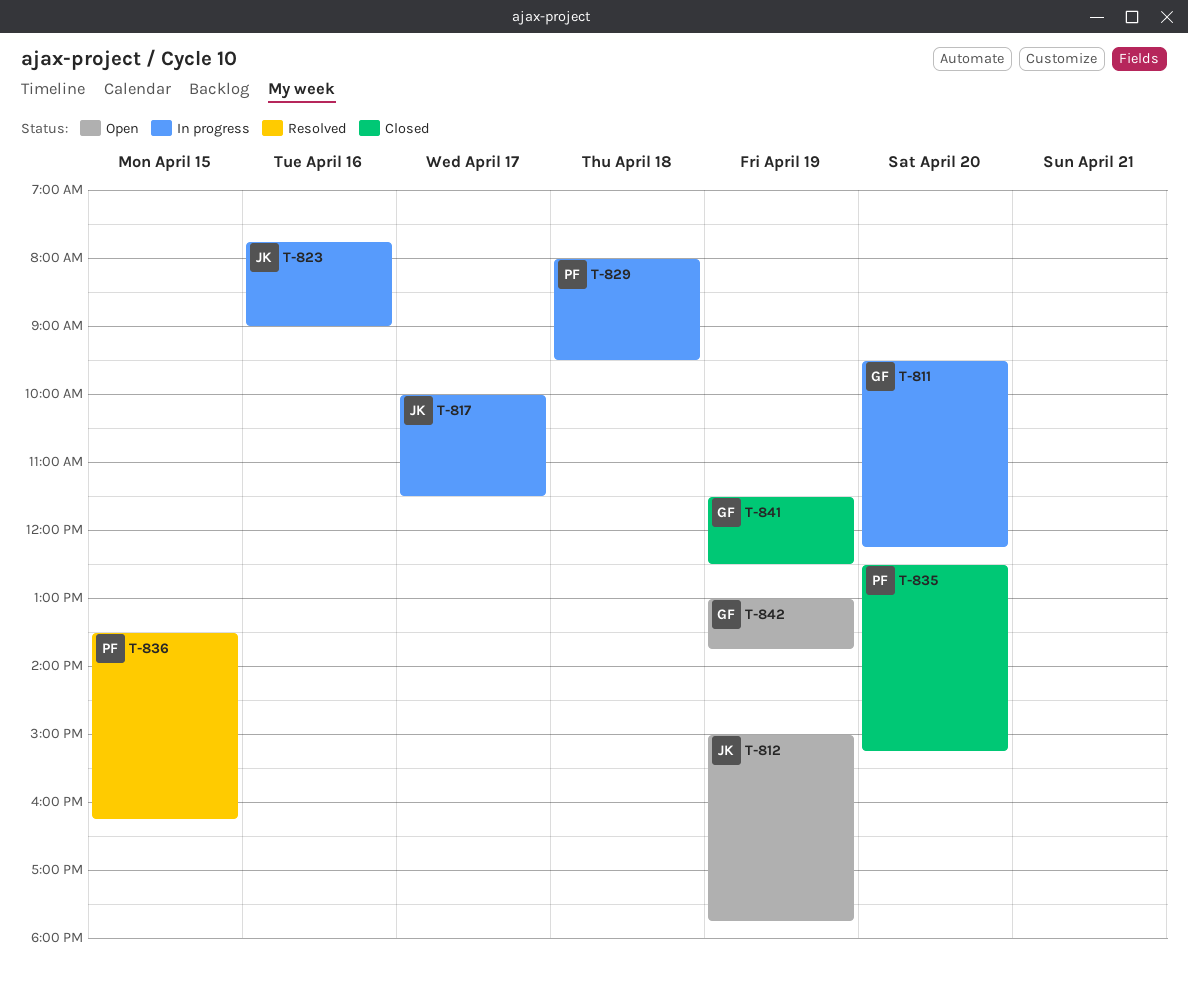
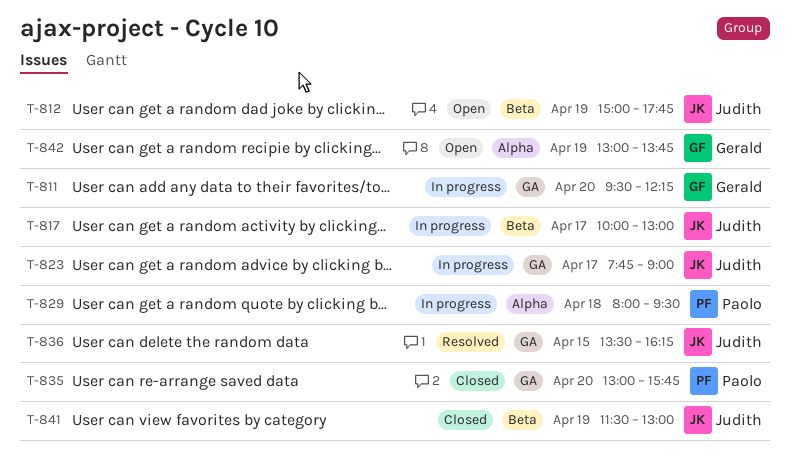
T-817, ends: 11:30 -> 13:00
T-823, day: Apr 16 -> Apr 17
T-835, begins: 12:30 -> 13:00
T-835, ends: 15:15 -> 15:45
T-836, owner: Paolo -> Judith
T-841, owner: Gerald -> Judith
T-841, ends: 12:30 -> 13:00

